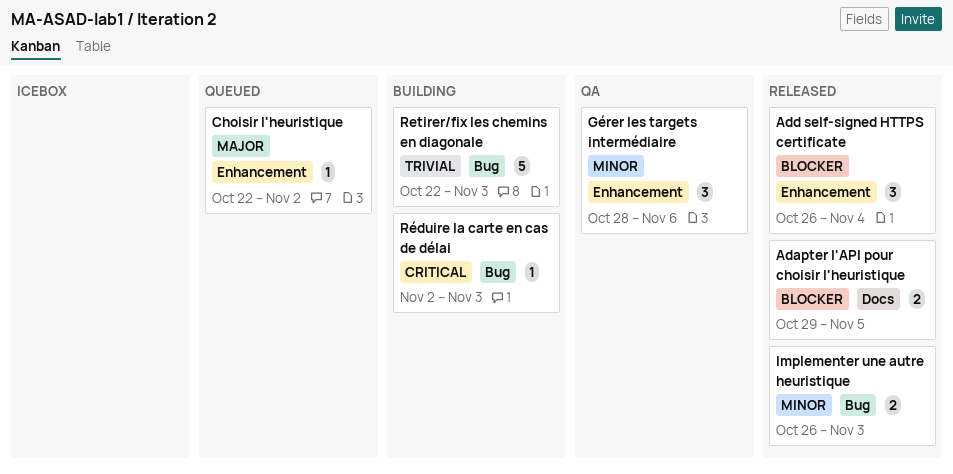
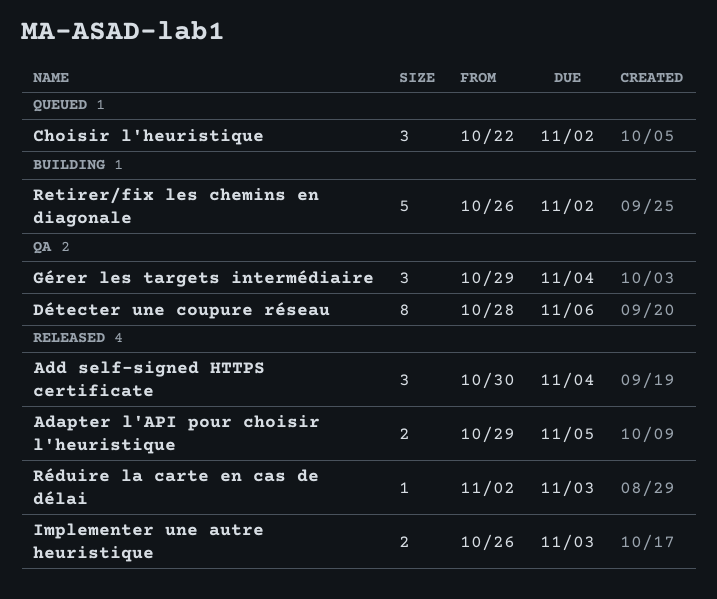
Add self-signed HTTPS certificate, start: Oct 26 -> Oct 30
Choisir l'heuristique, estimate: 1 -> 3
Détecter une coupure réseau: none -> present
Gérer les targets intermédiaire, start: Oct 28 -> Oct 29
Gérer les targets intermédiaire, due: Nov 6 -> Nov 4
Retirer/fix les chemins en diagonale, start: Oct 22 -> Oct 26
Retirer/fix les chemins en diagonale, due: Nov 3 -> Nov 2
Réduire la carte en cas de délai, status: Building -> Released

